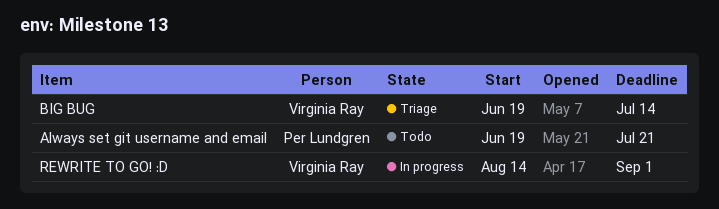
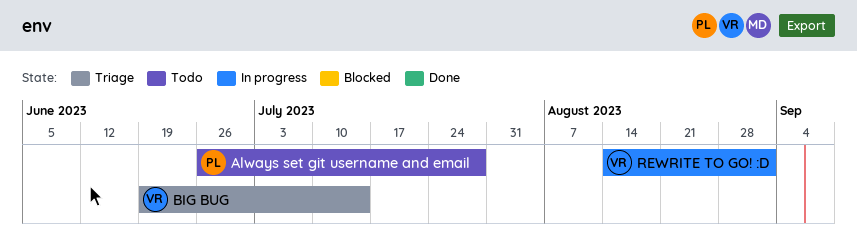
Always set git username and email, start: Jun 19 -> Jun 26
Always set git username and email, due: Jul 21 -> Jul 28

